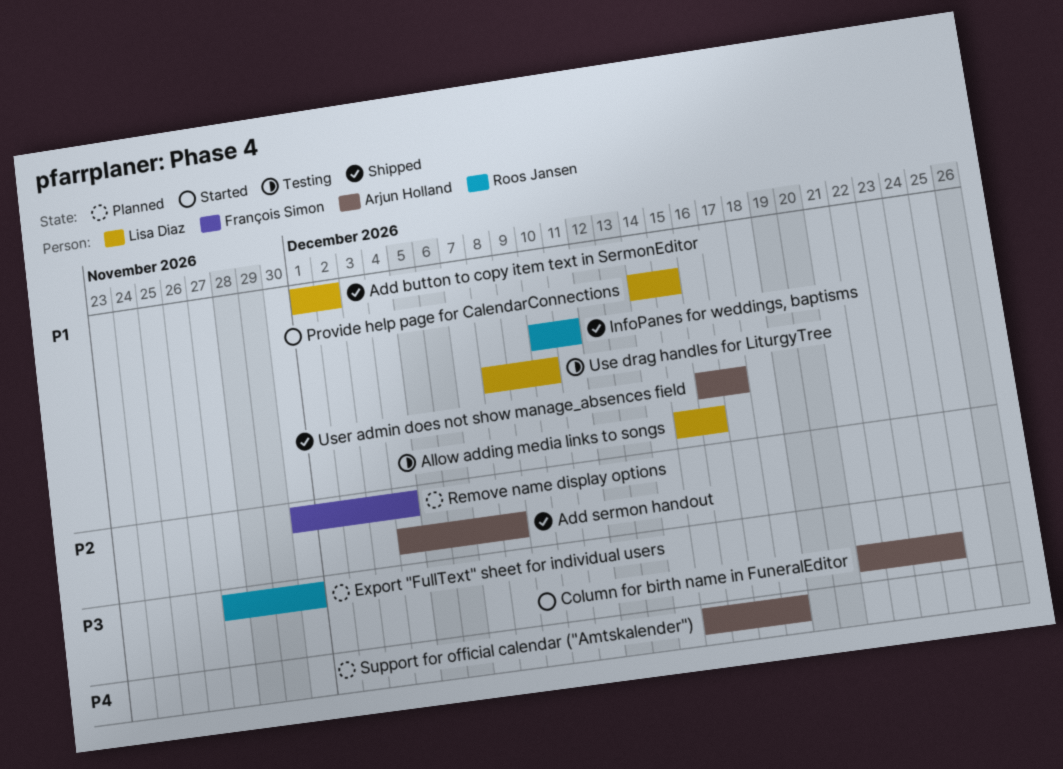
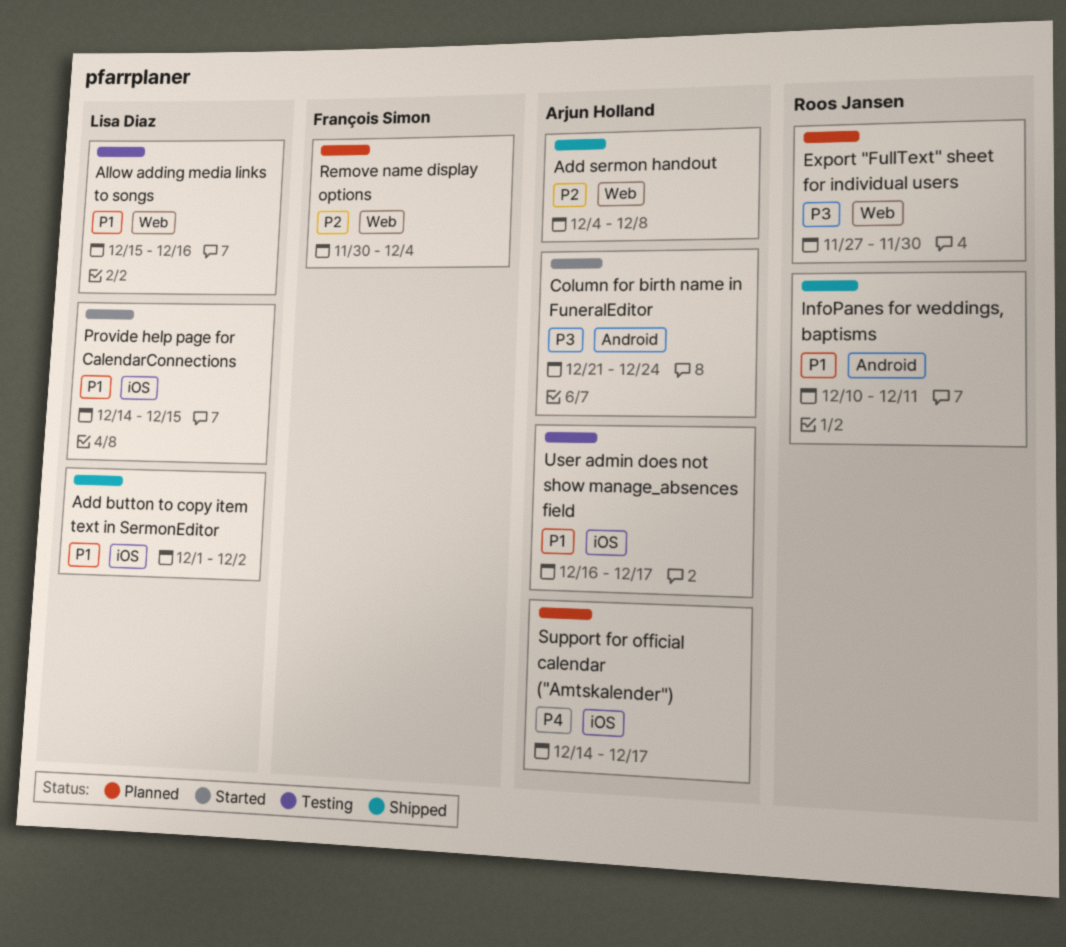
Support for official calendar ("Amtskalender"), start: Dec 15 -> Dec 14
Support for official calendar ("Amtskalender"), due: Dec 18 -> Dec 17
Use drag handles for LiturgyTree: present -> none
User admin does not show manage_absences field, status: Shipped -> Testing

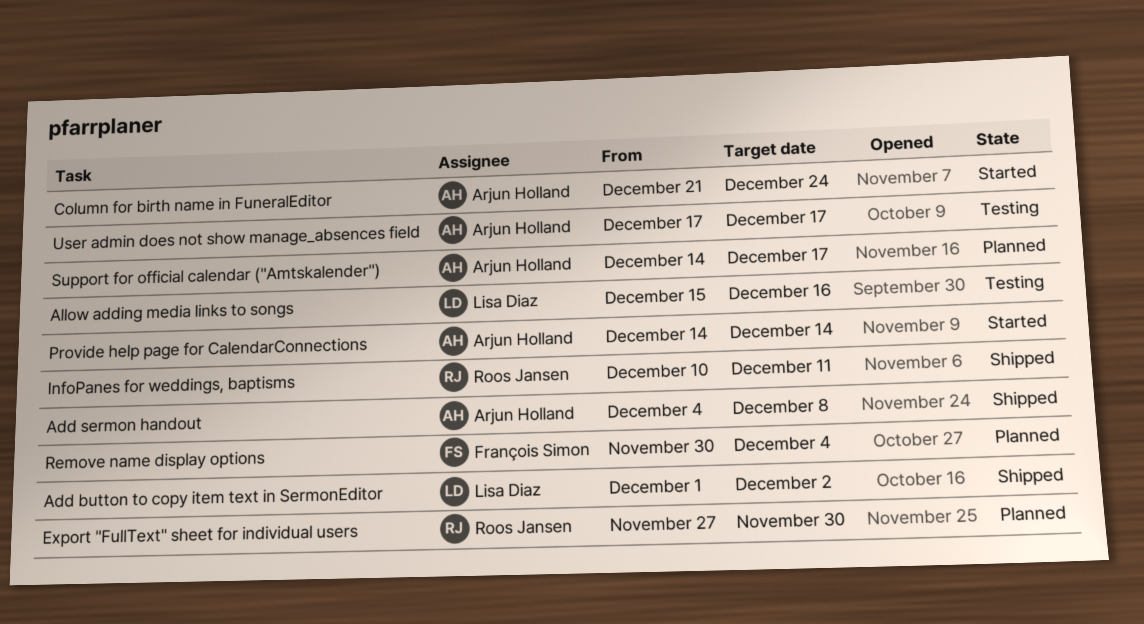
Provide help page for CalendarConnections, owner: Lisa Diaz -> Arjun Holland
Provide help page for CalendarConnections, due: Dec 15 -> Dec 14
User admin does not show manage_absences field, start: Dec 16 -> Dec 17

